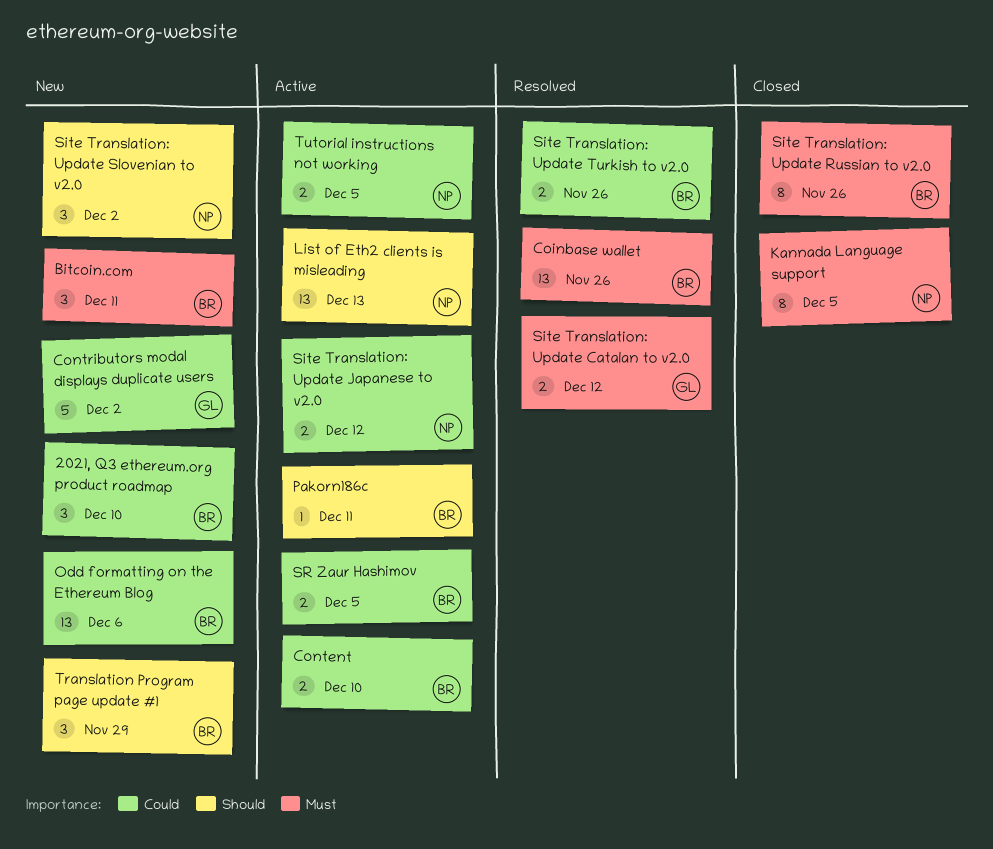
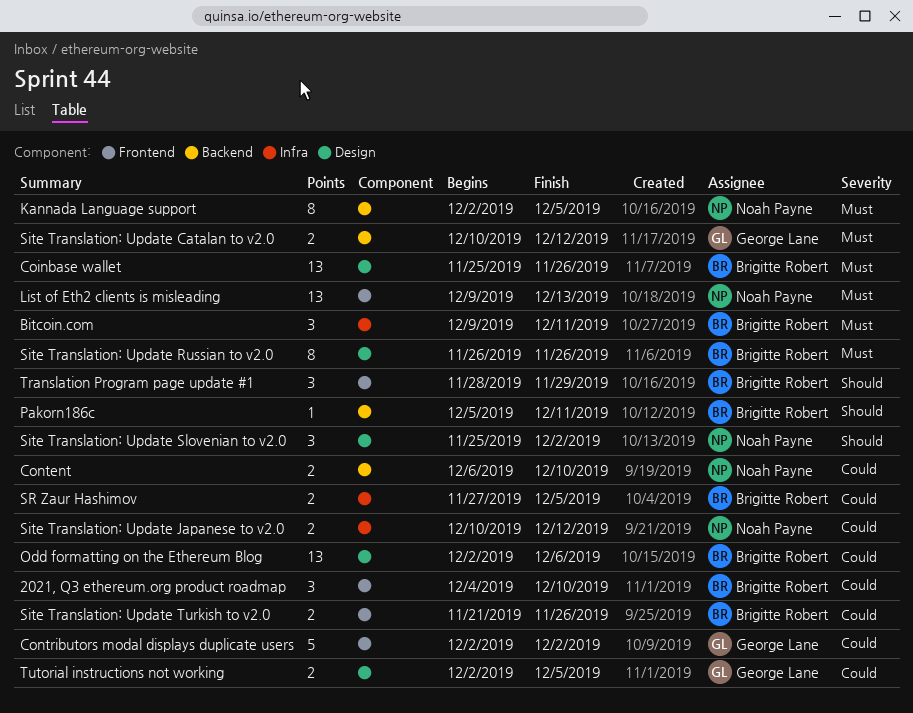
Content, owner: Brigitte Robert -> Noah Payne
List of Eth2 clients is misleading, priority: Should -> Must
Tutorial instructions not working, owner: Noah Payne -> George Lane

